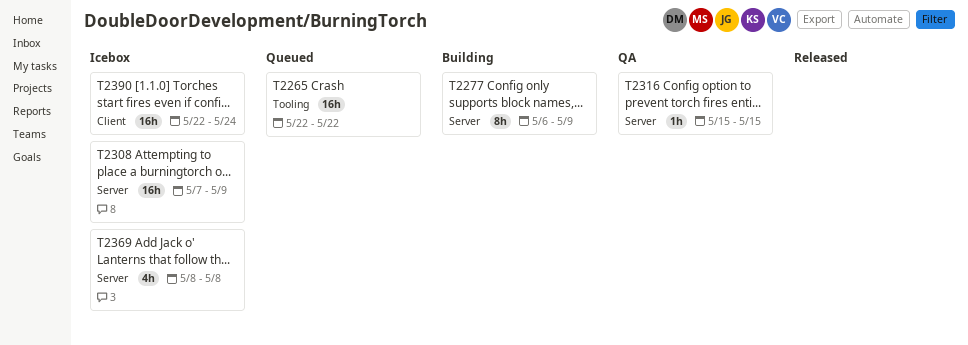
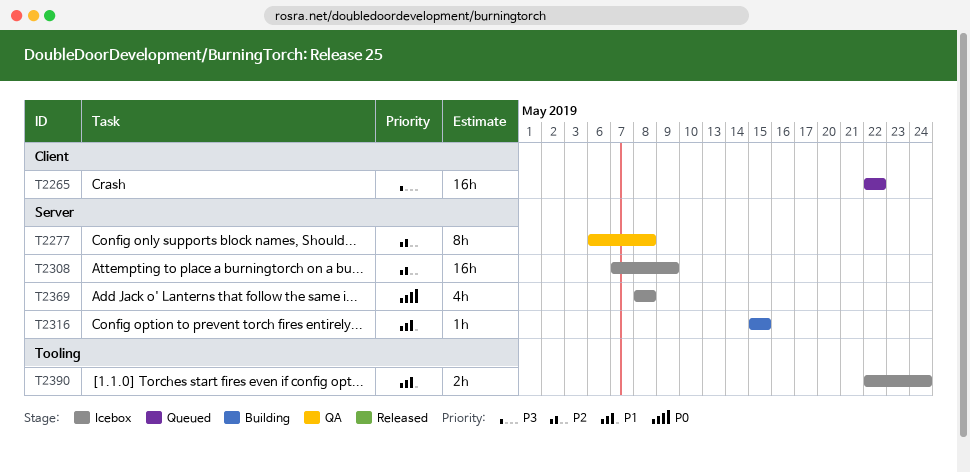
T2265, label: Tooling -> Client
T2277, status: Building -> QA
T2277, due: May 9 -> May 8
T2316, status: QA -> Building
T2390, label: Client -> Tooling
T2390, estimate: 16h -> 2h

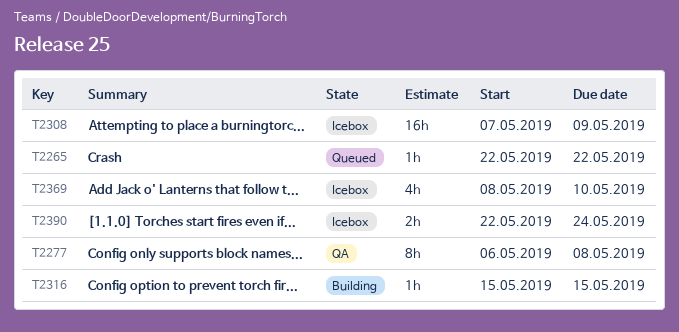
T2265, estimate: 16h -> 1h
T2369, due: May 8 -> May 10

